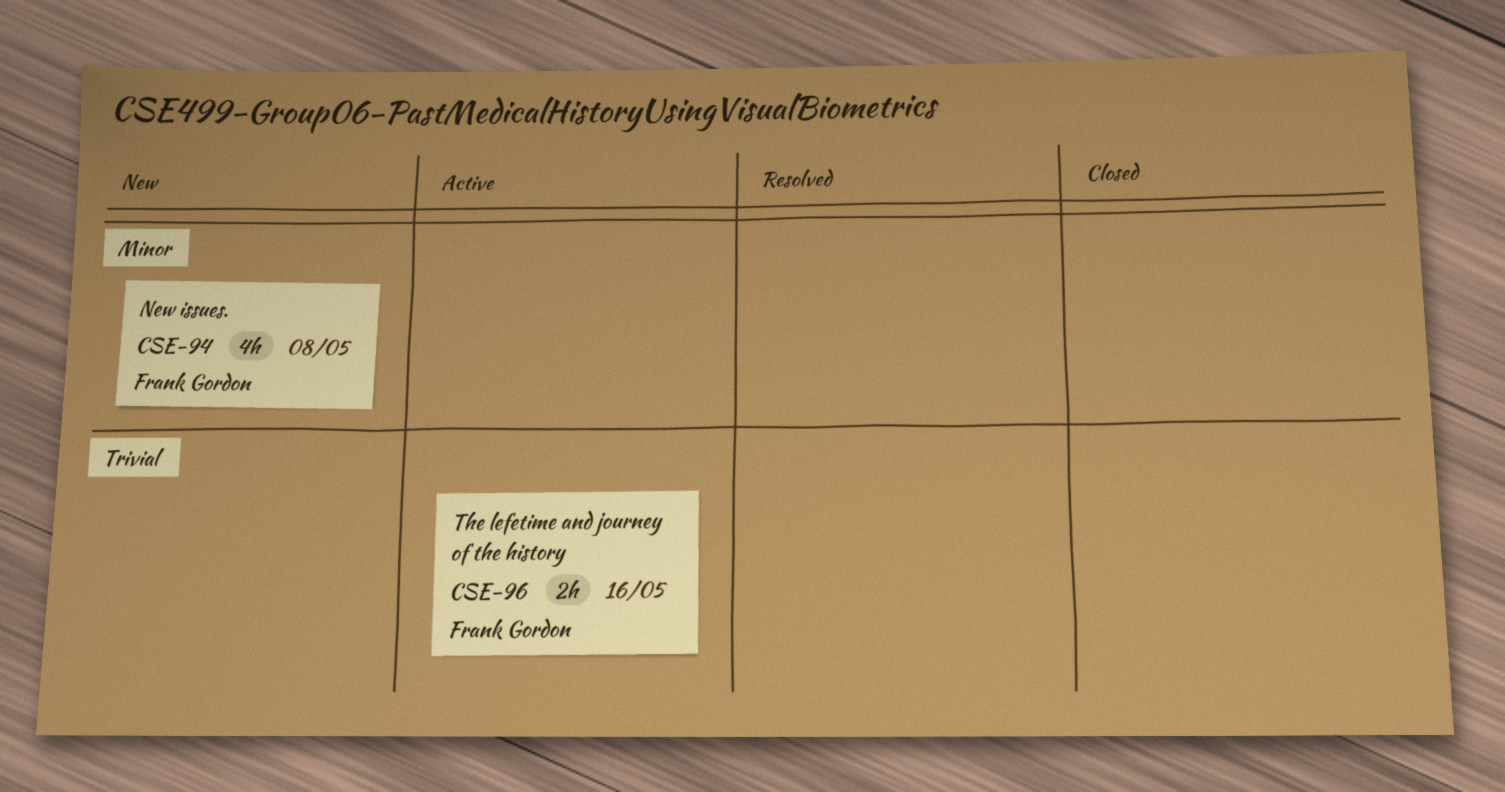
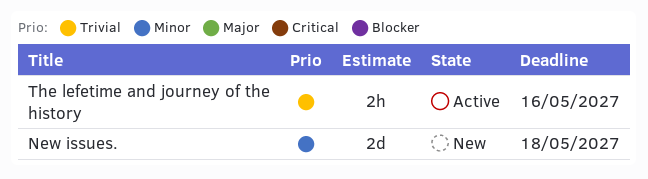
New issues., estimate: 4h -> 2d
New issues., due: May 8 -> May 18

